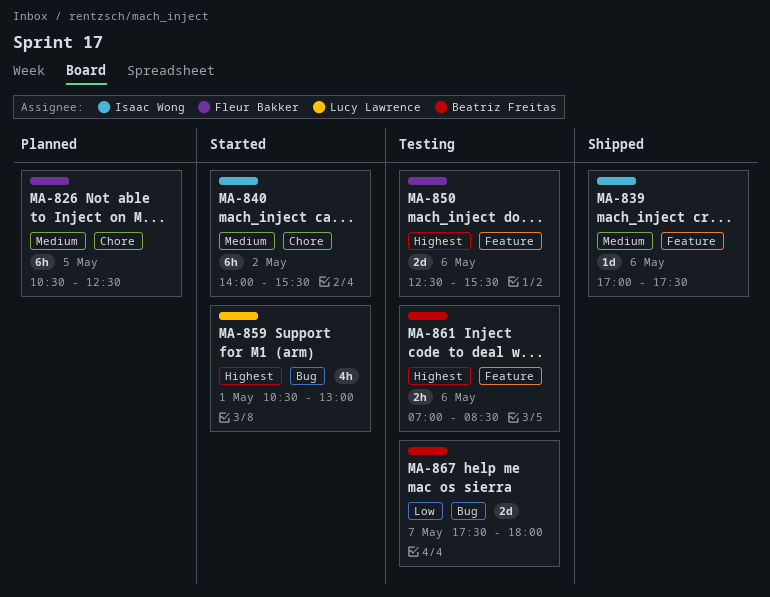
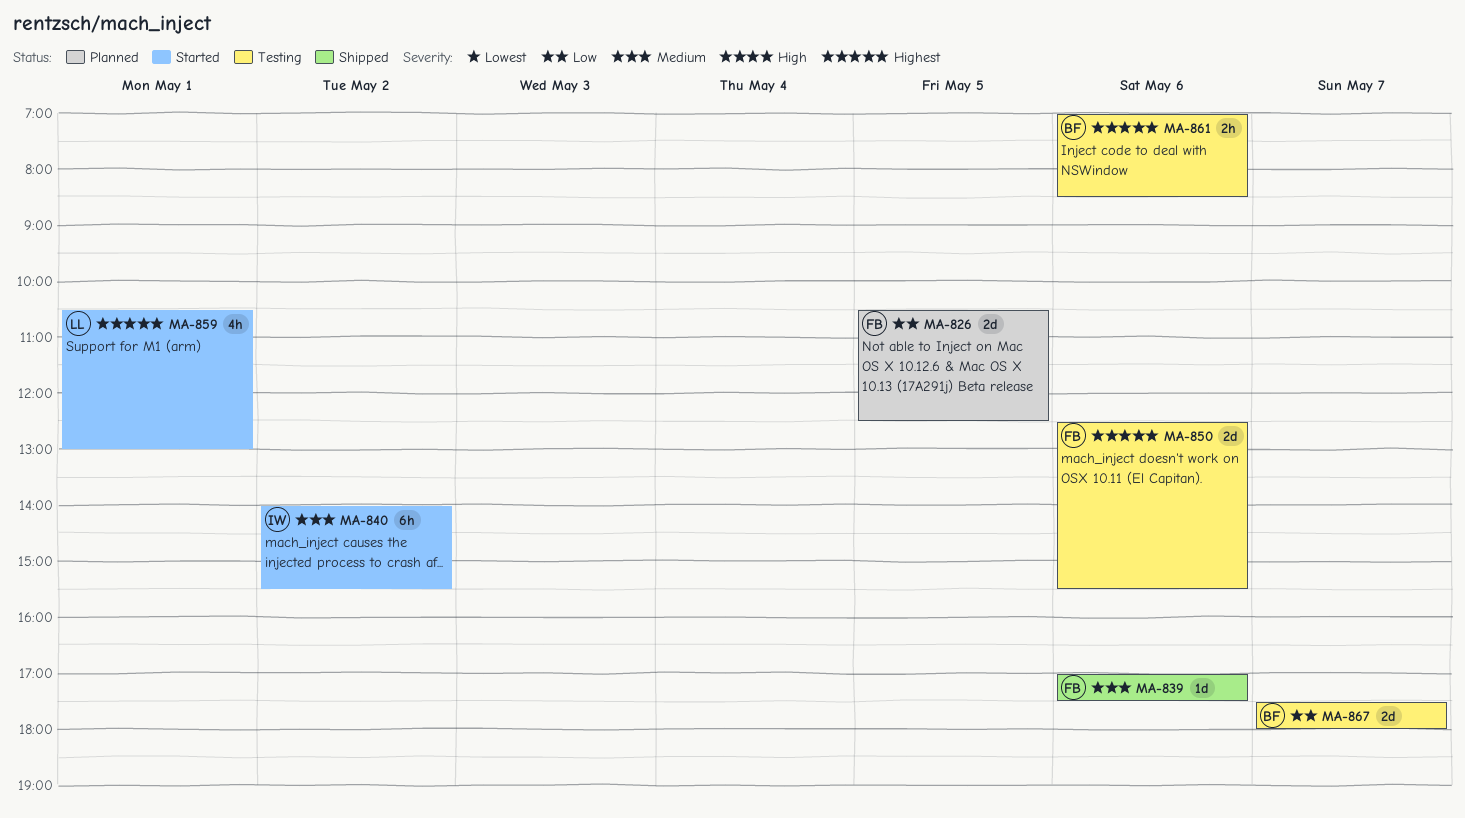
MA-826, priority: Medium -> Low
MA-826, estimate: 6h -> 2d
MA-839, owner: Isaac Wong -> Fleur Bakker

